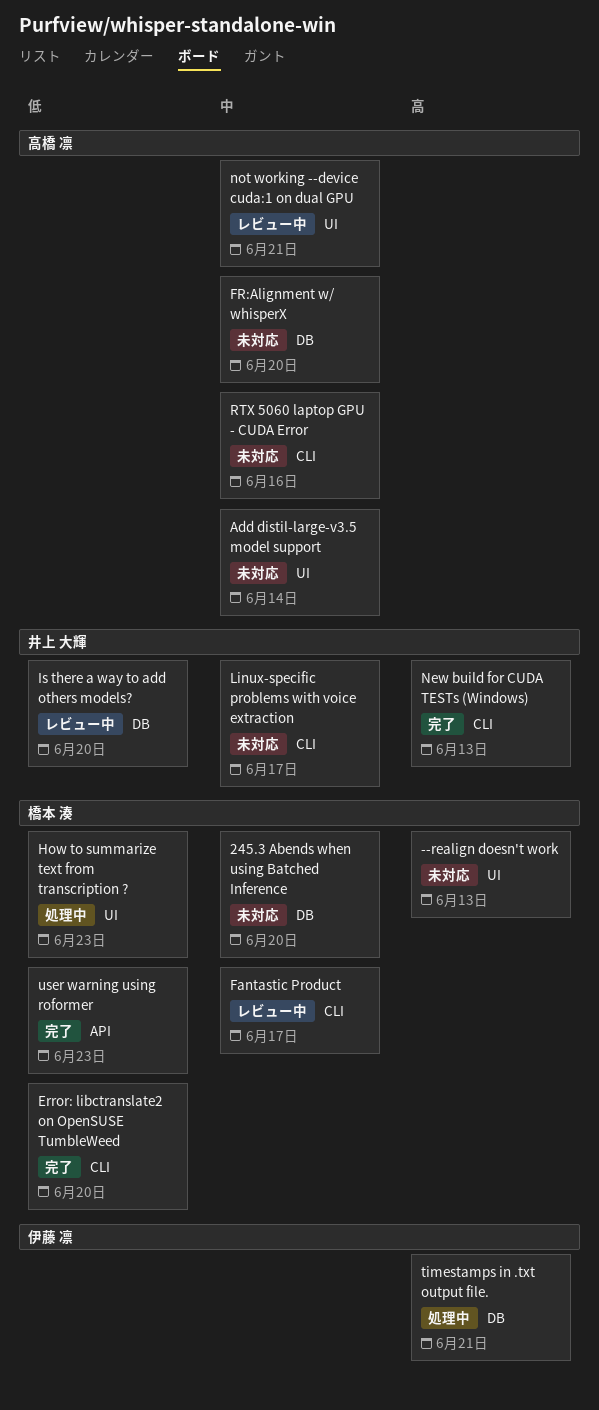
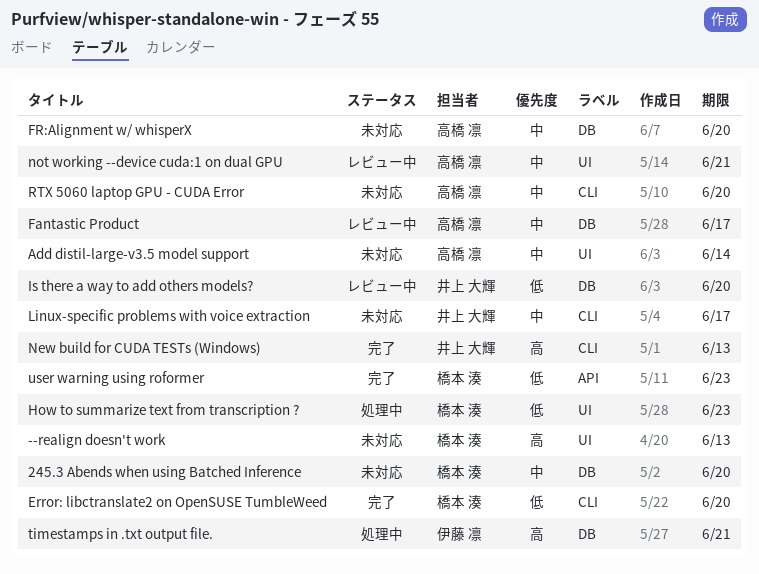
Fantastic Product, owner: 橋本 湊 -> 高橋 凛
Fantastic Product, label: CLI -> DB
RTX 5060 laptop GPU - CUDA Error, due: Jun 16 -> Jun 20

